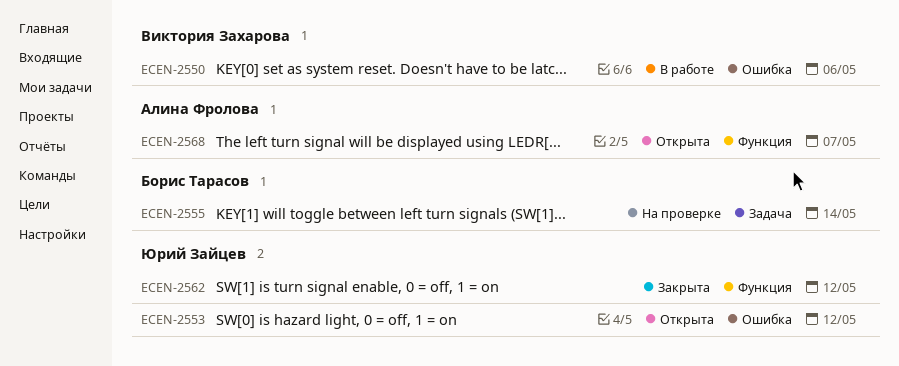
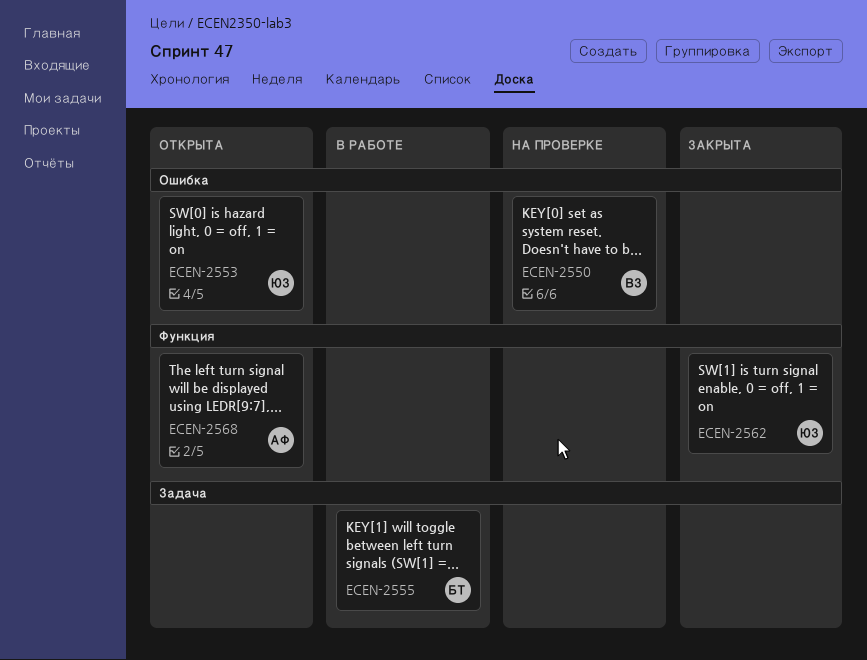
ECEN-2550, status: В работе -> На проверке
ECEN-2555, status: На проверке -> В работе

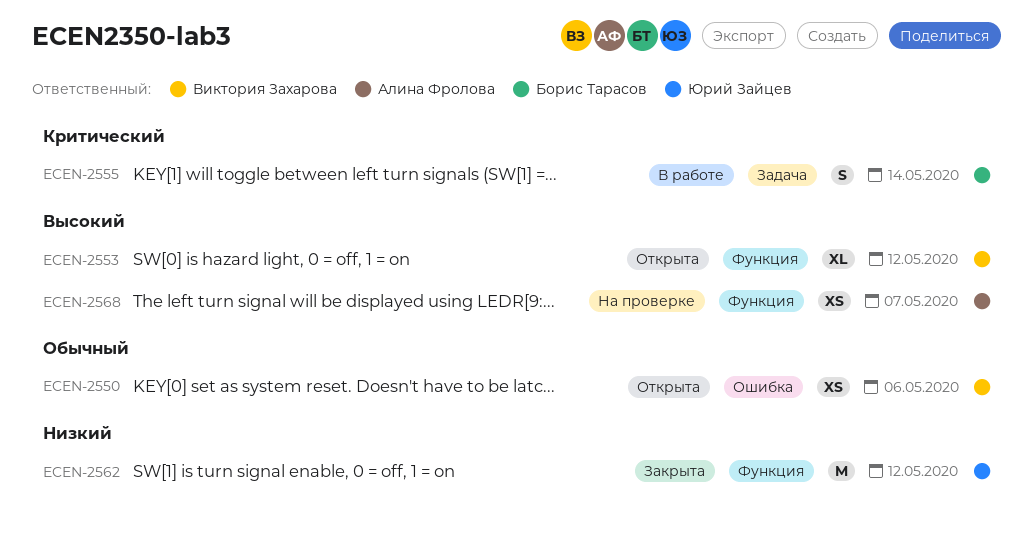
ECEN-2550, status: На проверке -> Открыта
ECEN-2553, owner: Юрий Зайцев -> Виктория Захарова
ECEN-2553, label: Ошибка -> Функция
ECEN-2568, status: Открыта -> На проверке

